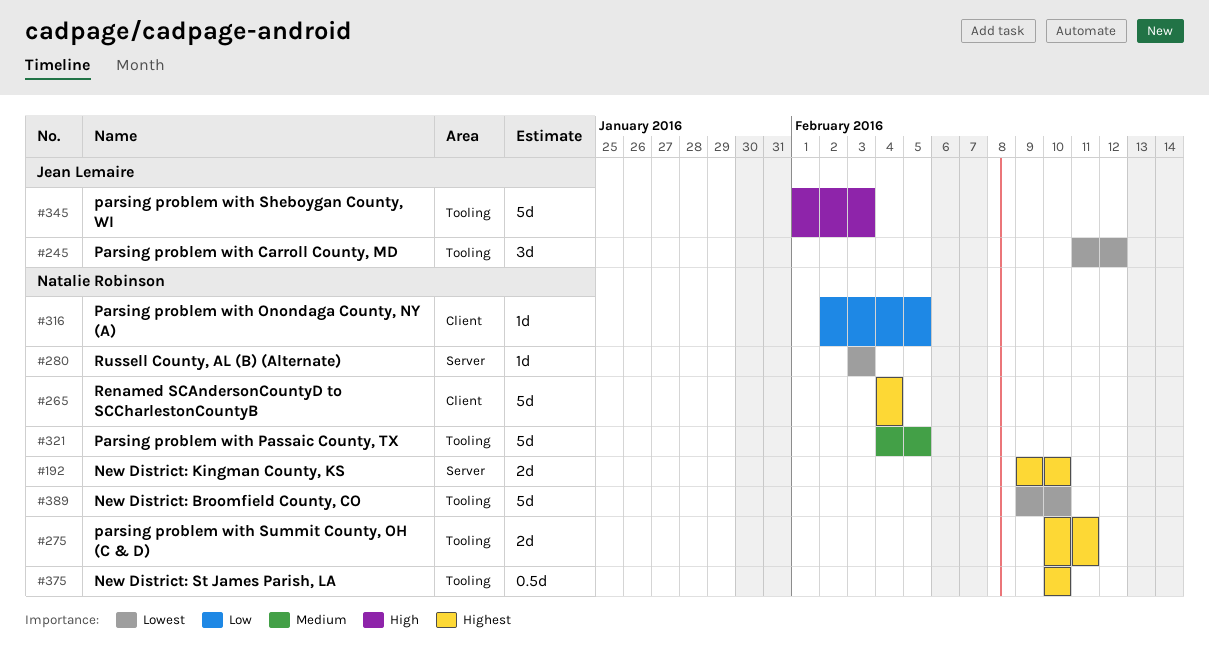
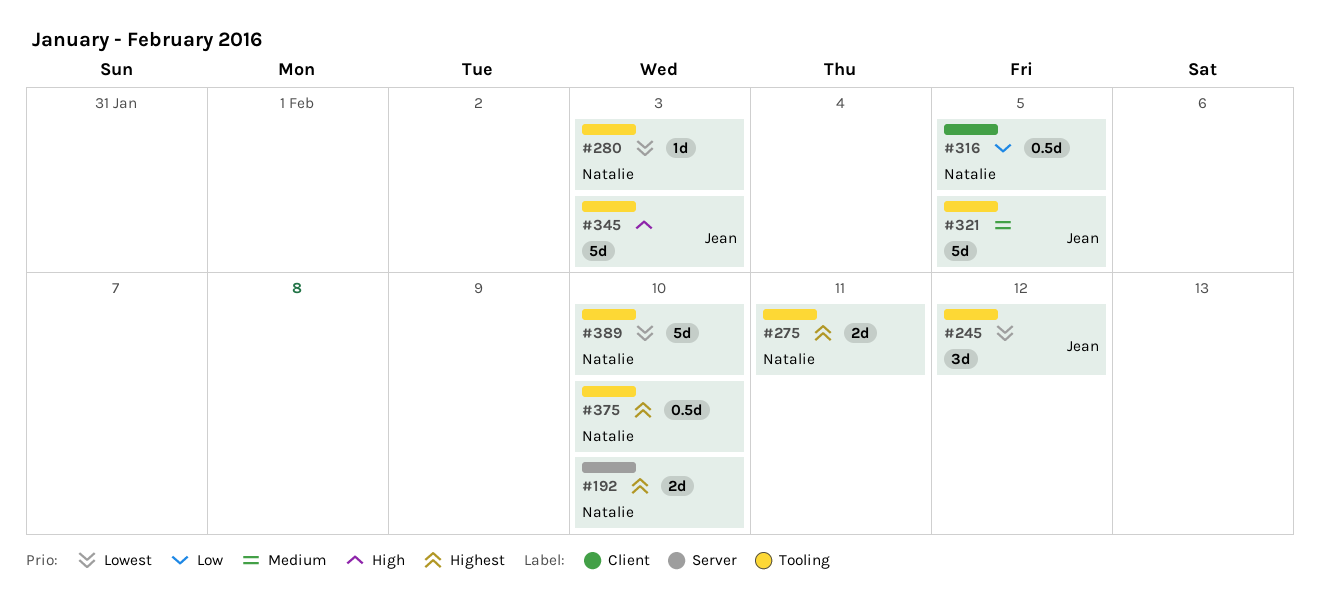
#265: present -> none
#280, label: Server -> Tooling
#316, estimate: 1d -> 0.5d
#321, owner: Natalie Robinson -> Jean Lemaire

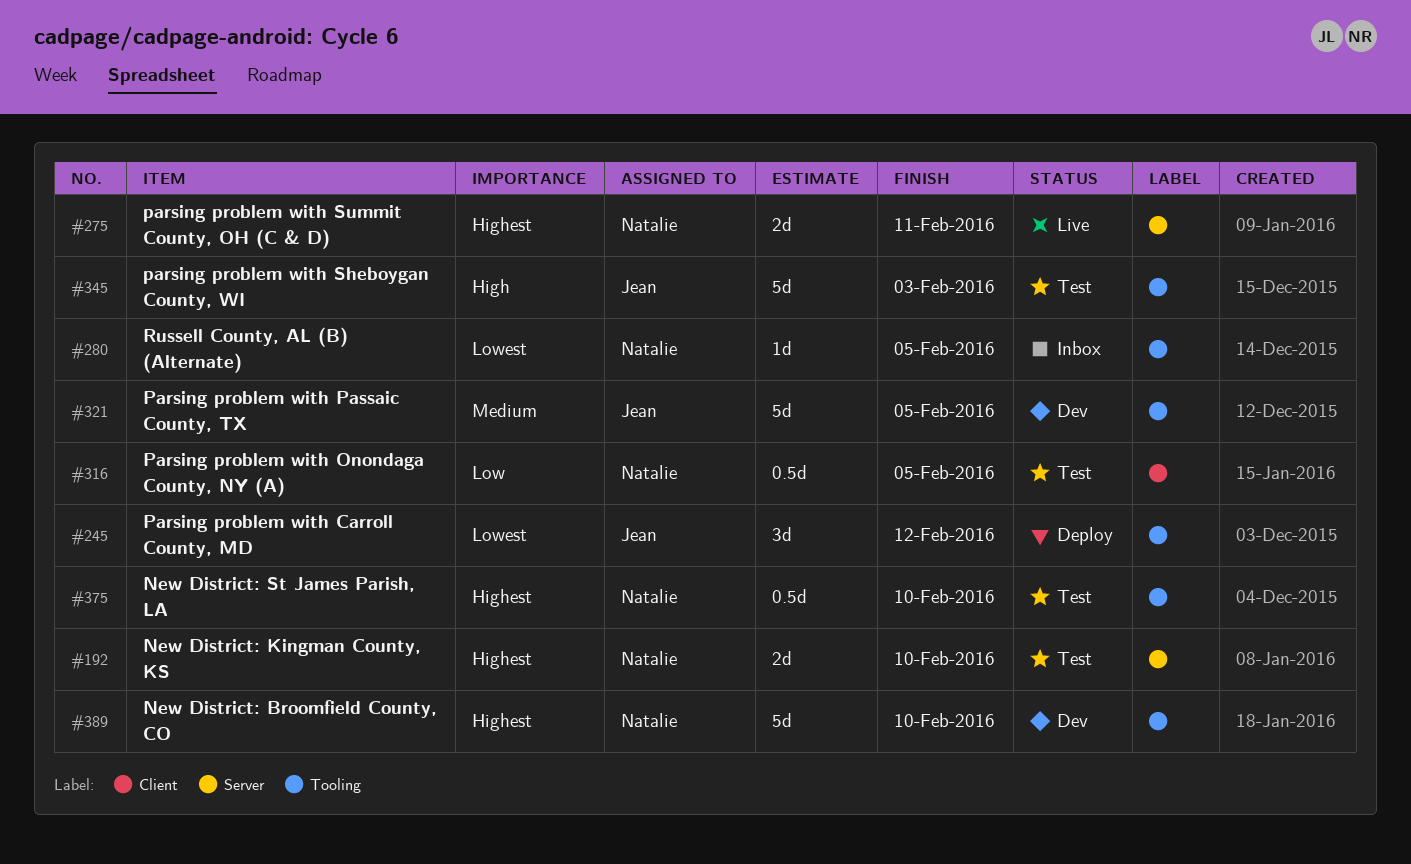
#275, label: Tooling -> Server
#280, due: Feb 3 -> Feb 5
#389, priority: Lowest -> Highest

